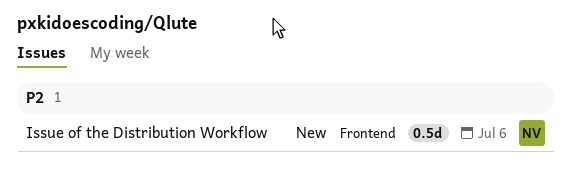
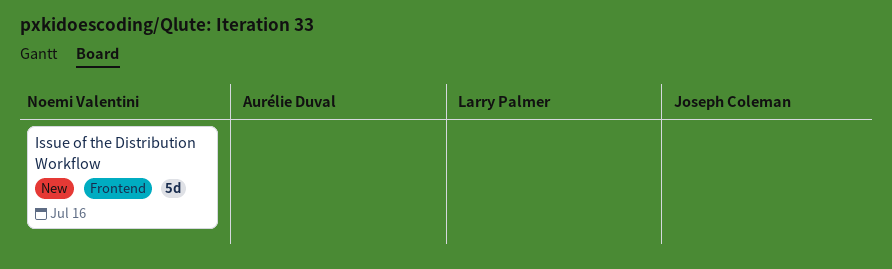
Issue of the Distribution Workflow, estimate: 0.5d -> 5d
Issue of the Distribution Workflow, due: Jul 6 -> Jul 16

